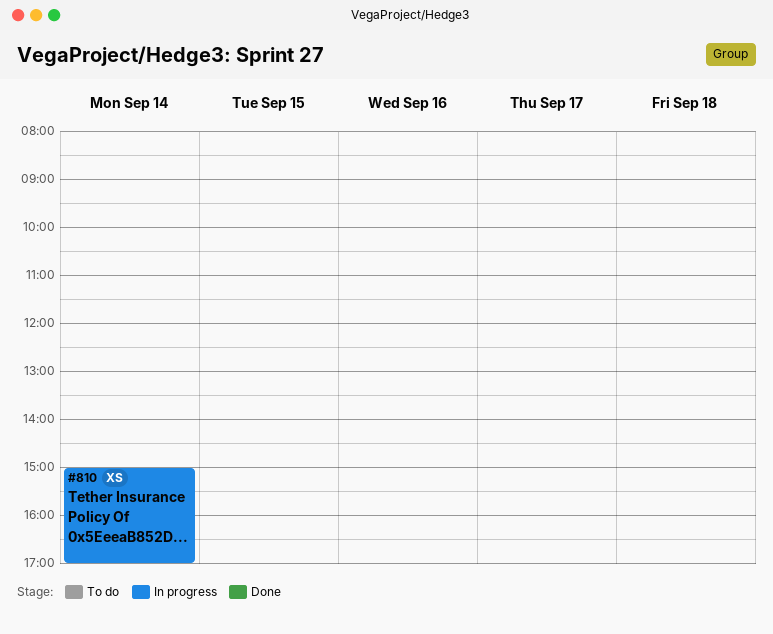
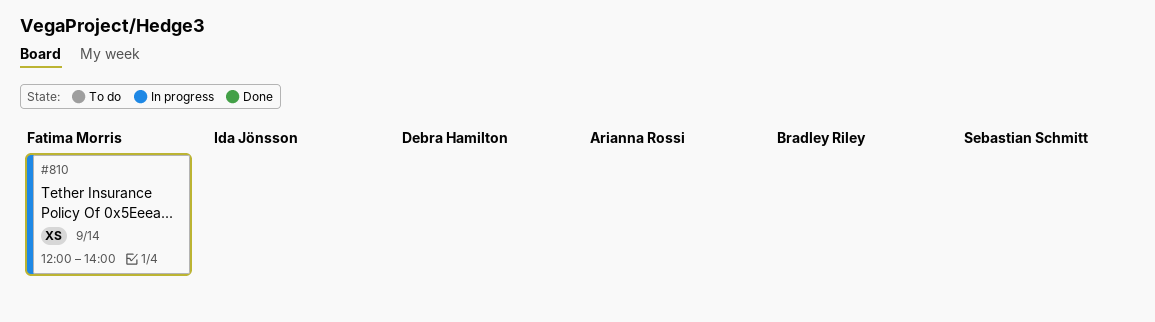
#810, begins: 15:00 -> 12:00
#810, ends: 17:00 -> 14:00

